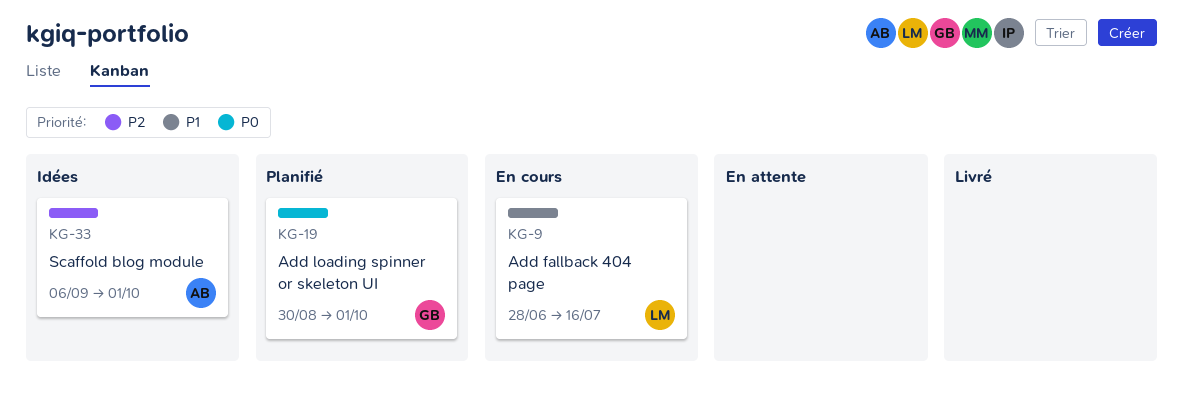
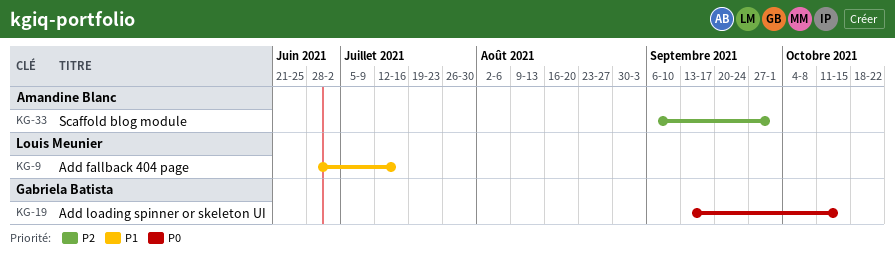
KG-19, start: Aug 30 -> Sep 13
KG-19, due: Oct 1 -> Oct 15

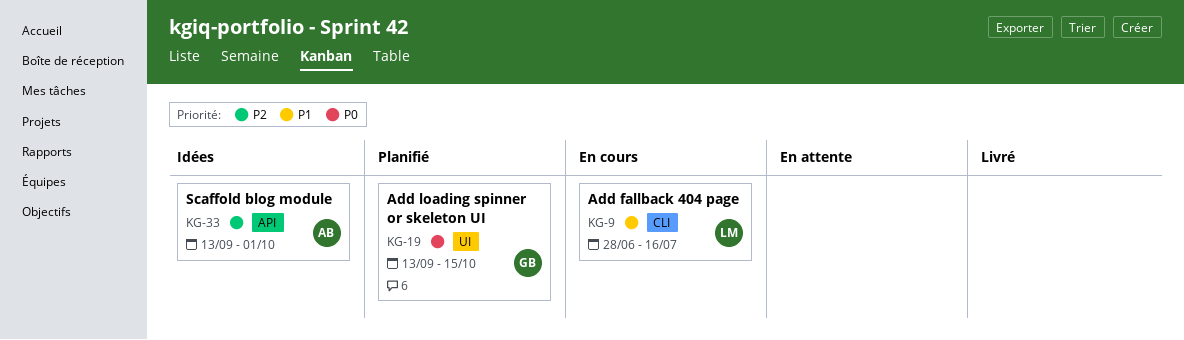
KG-33, start: Sep 6 -> Sep 13

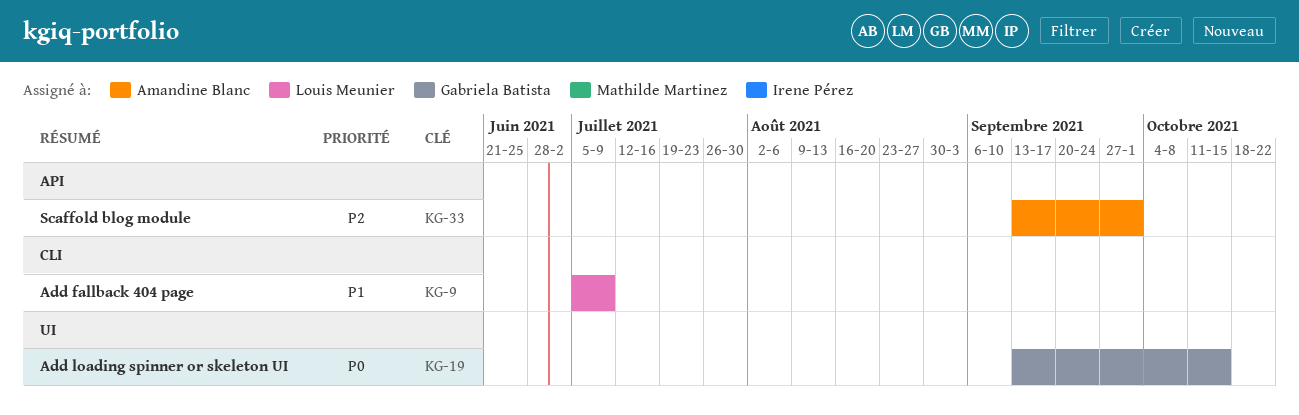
KG-9, start: Jun 28 -> Jul 5
KG-9, due: Jul 16 -> Jul 9

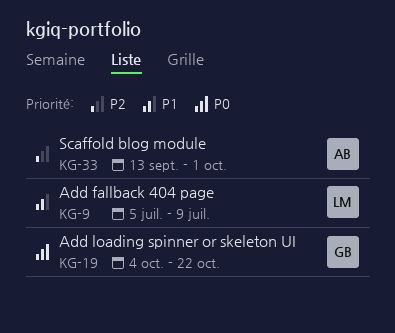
KG-19, start: Sep 13 -> Oct 4
KG-19, due: Oct 15 -> Oct 22

